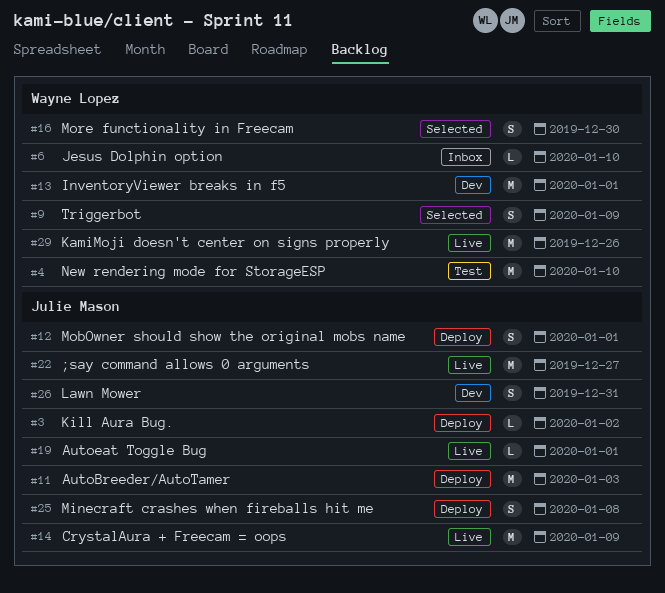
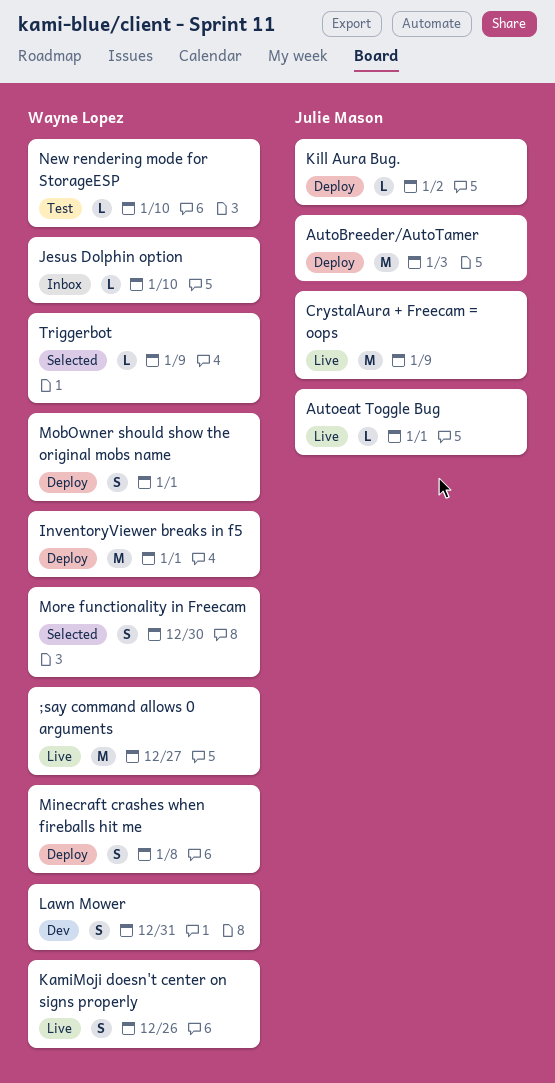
;say command allows 0 arguments, owner: Julie Mason -> Wayne Lopez
InventoryViewer breaks in f5, status: Dev -> Deploy
KamiMoji doesn't center on signs properly, estimate: M -> S
Lawn Mower, owner: Julie Mason -> Wayne Lopez
Minecraft crashes when fireballs hit me, owner: Julie Mason -> Wayne Lopez
MobOwner should show the original mobs name, owner: Julie Mason -> Wayne Lopez
New rendering mode for StorageESP, estimate: M -> L
Triggerbot, estimate: S -> L

